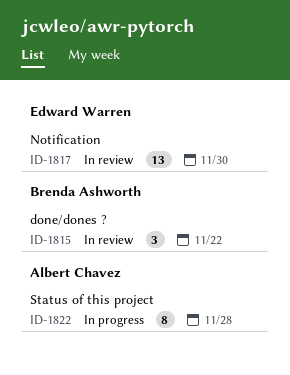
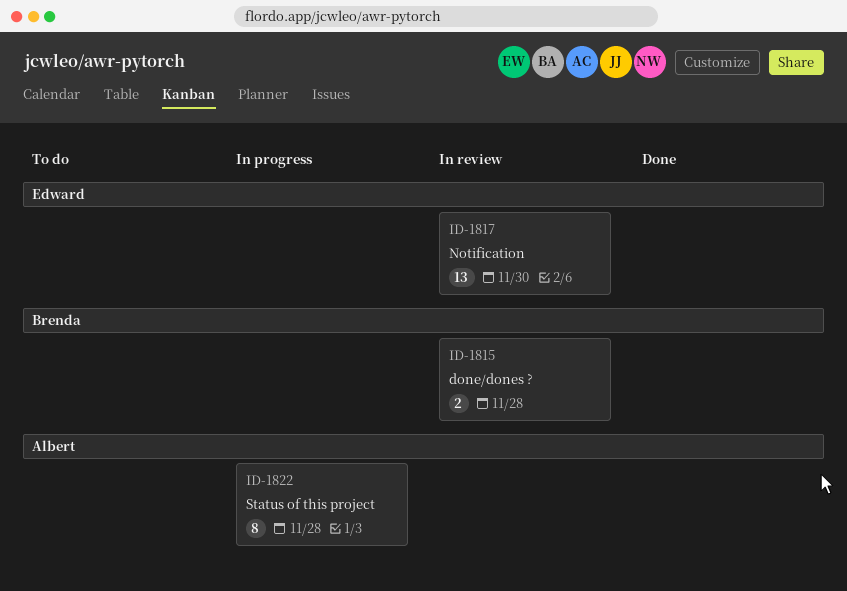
ID-1815, estimate: 3 -> 2
ID-1815, due: Nov 22 -> Nov 28

